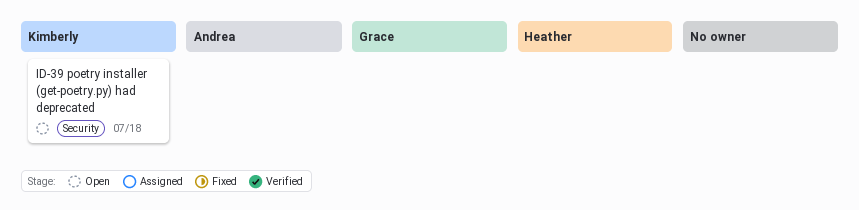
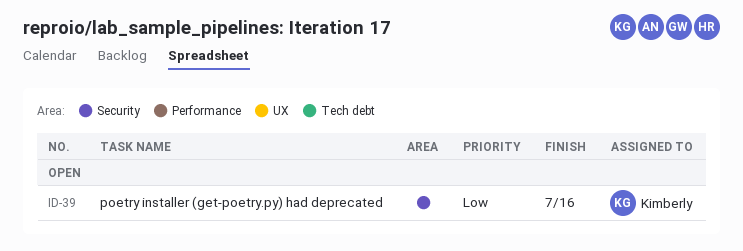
ID-39, due: Jul 18 -> Jul 16

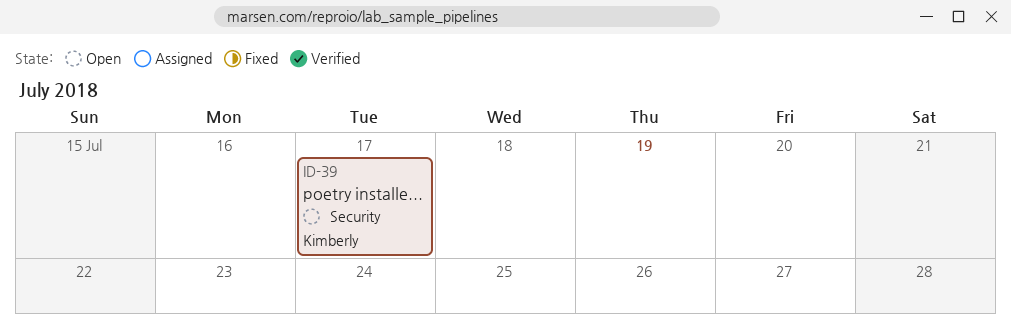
ID-39, due: Jul 16 -> Jul 17

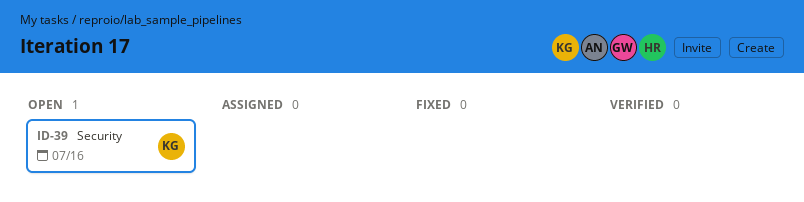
ID-39, due: Jul 17 -> Jul 16

